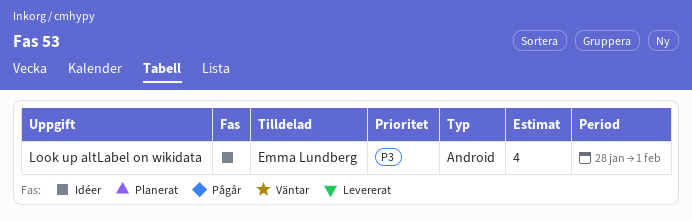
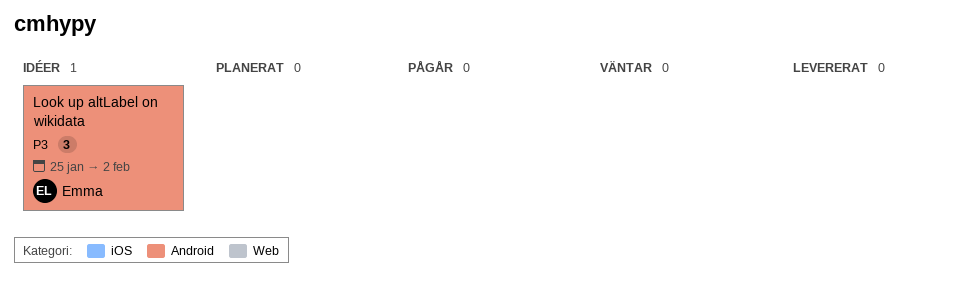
Look up altLabel on wikidata, estimate: 4 -> 3
Look up altLabel on wikidata, start: Jan 28 -> Jan 25
Look up altLabel on wikidata, due: Feb 1 -> Feb 2

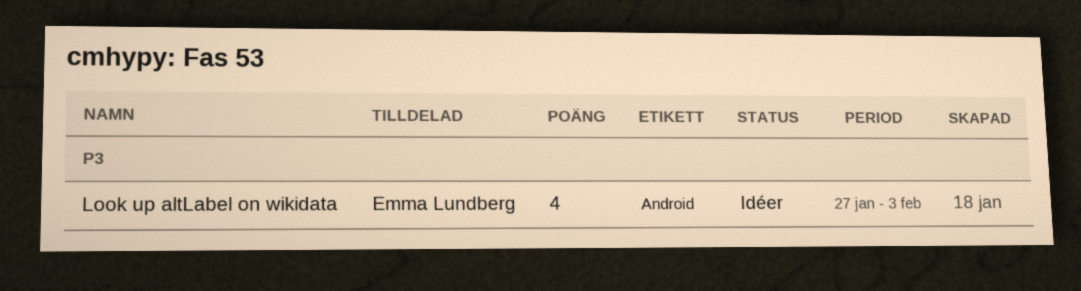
Look up altLabel on wikidata, estimate: 3 -> 4
Look up altLabel on wikidata, start: Jan 25 -> Jan 27
Look up altLabel on wikidata, due: Feb 2 -> Feb 3

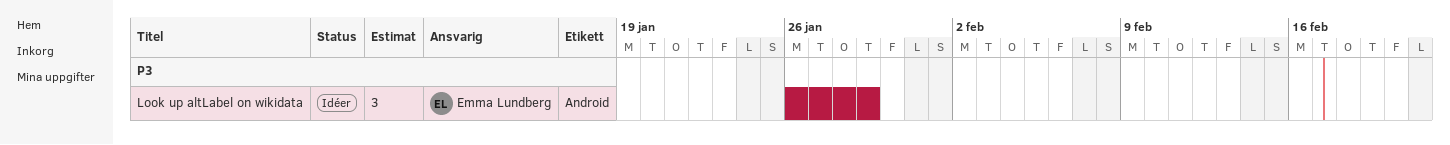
Look up altLabel on wikidata, estimate: 4 -> 3
Look up altLabel on wikidata, start: Jan 27 -> Jan 26
Look up altLabel on wikidata, due: Feb 3 -> Jan 29

